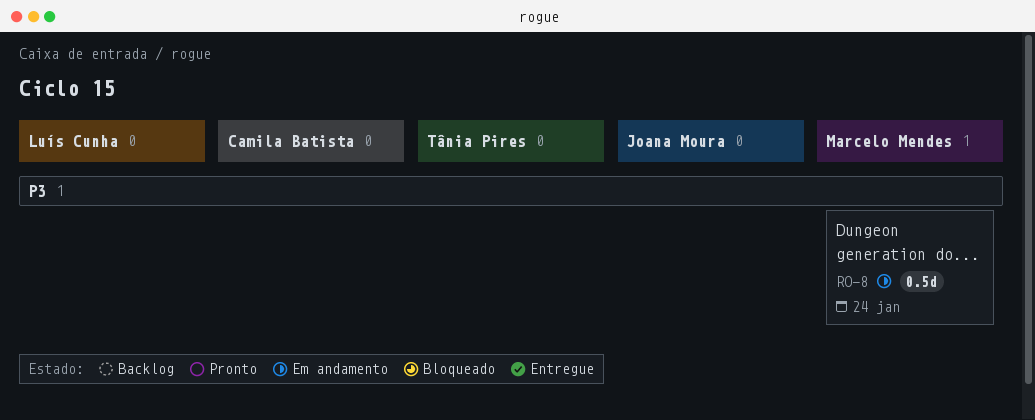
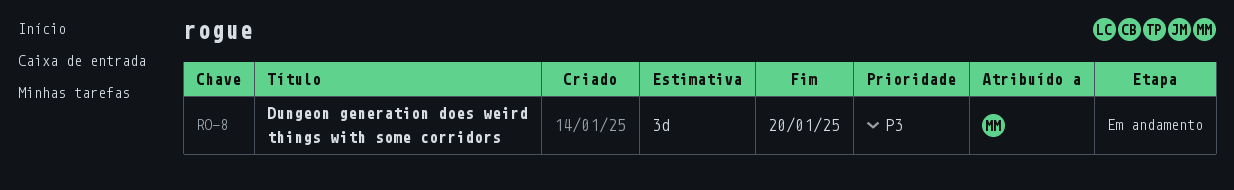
RO-8, estimate: 0.5d -> 3d
RO-8, due: Jan 24 -> Jan 20

